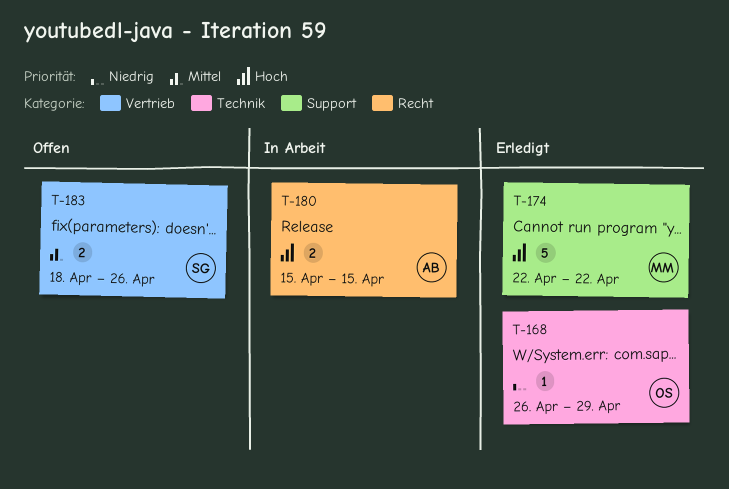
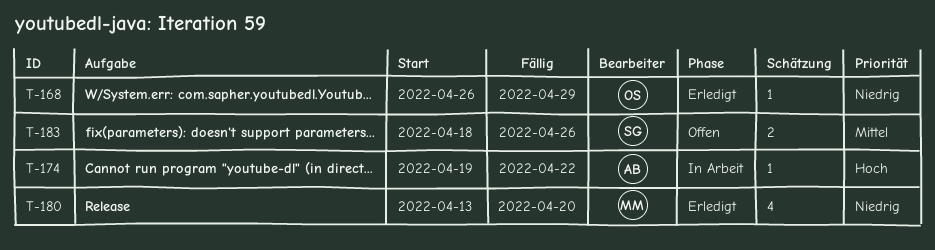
T-174, status: Erledigt -> In Arbeit
T-174, owner: MM -> AB
T-174, estimate: 5 -> 1
T-174, start: Apr 22 -> Apr 19
T-180, status: In Arbeit -> Erledigt
T-180, owner: AB -> MM
T-180, priority: Hoch -> Niedrig
T-180, estimate: 2 -> 4
T-180, start: Apr 15 -> Apr 13
T-180, due: Apr 15 -> Apr 20

